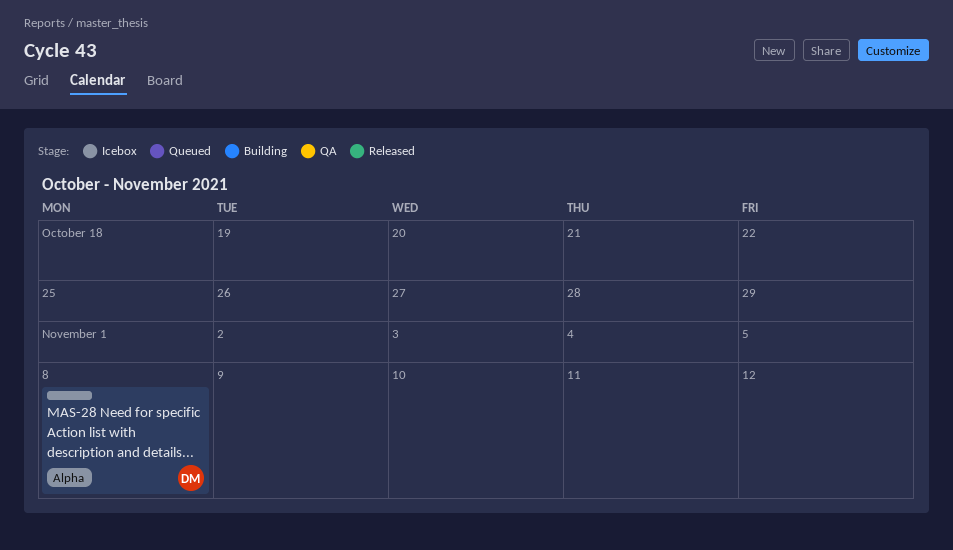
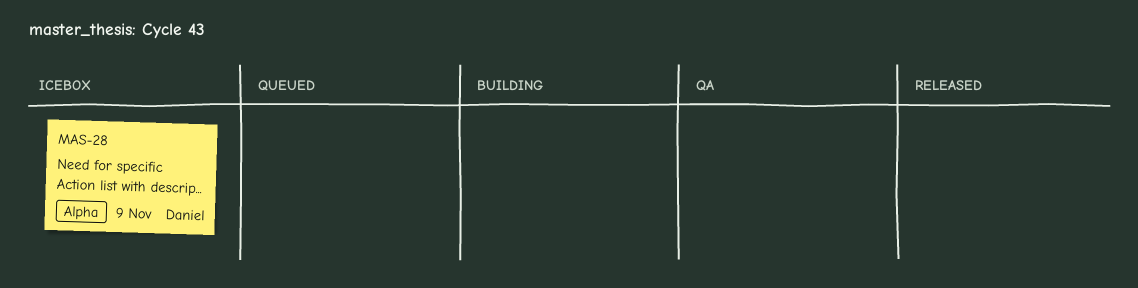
MAS-28, due: Nov 8 -> Nov 9

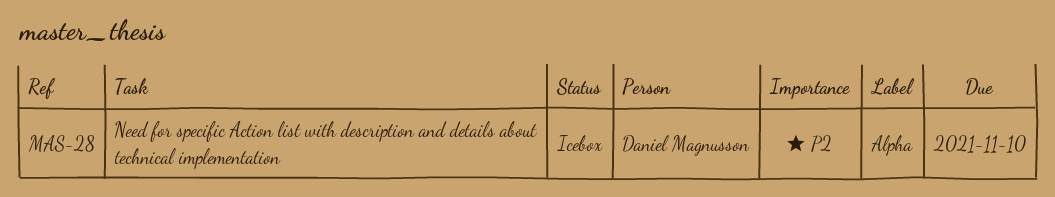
MAS-28, due: Nov 9 -> Nov 10

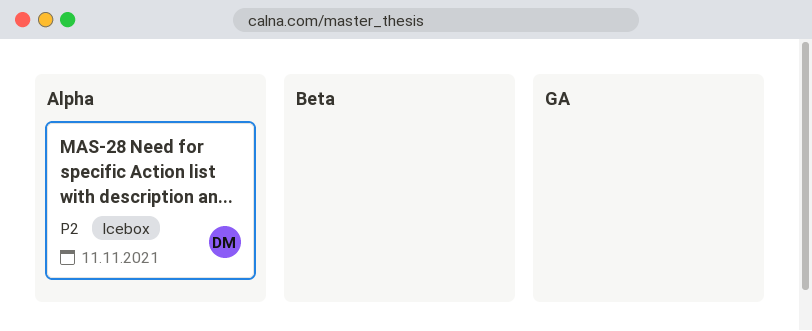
MAS-28, due: Nov 10 -> Nov 11

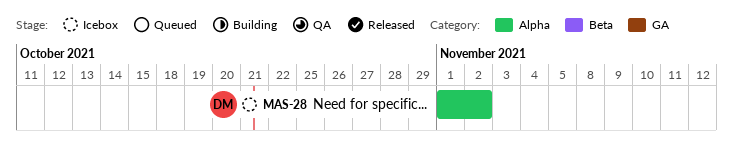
MAS-28, due: Nov 11 -> Nov 2

